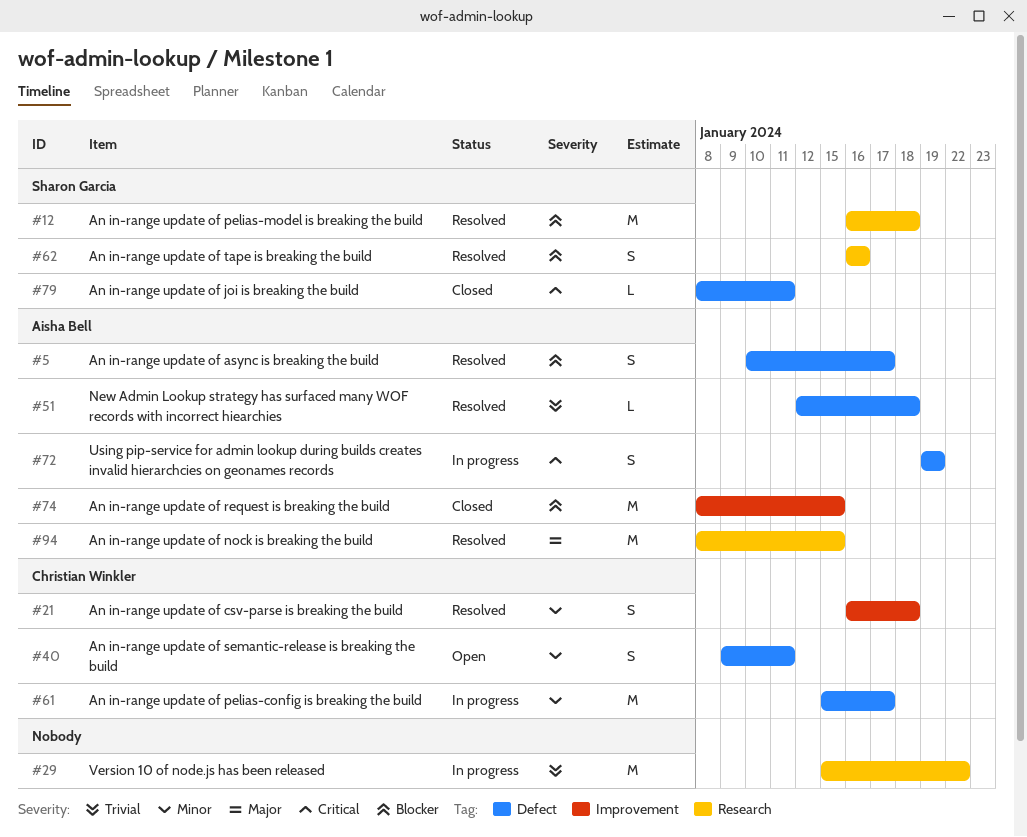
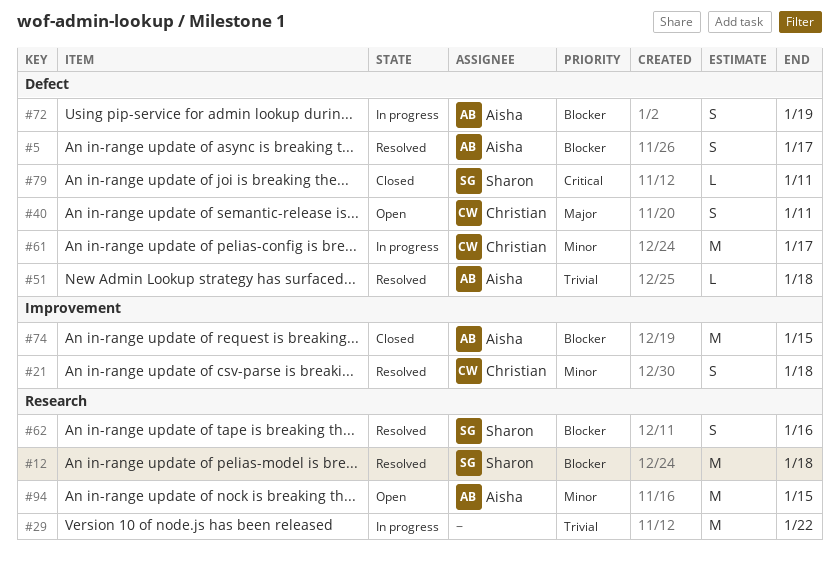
#40, priority: Minor -> Major
#72, priority: Critical -> Blocker
#94, status: Resolved -> Open
#94, priority: Major -> Minor

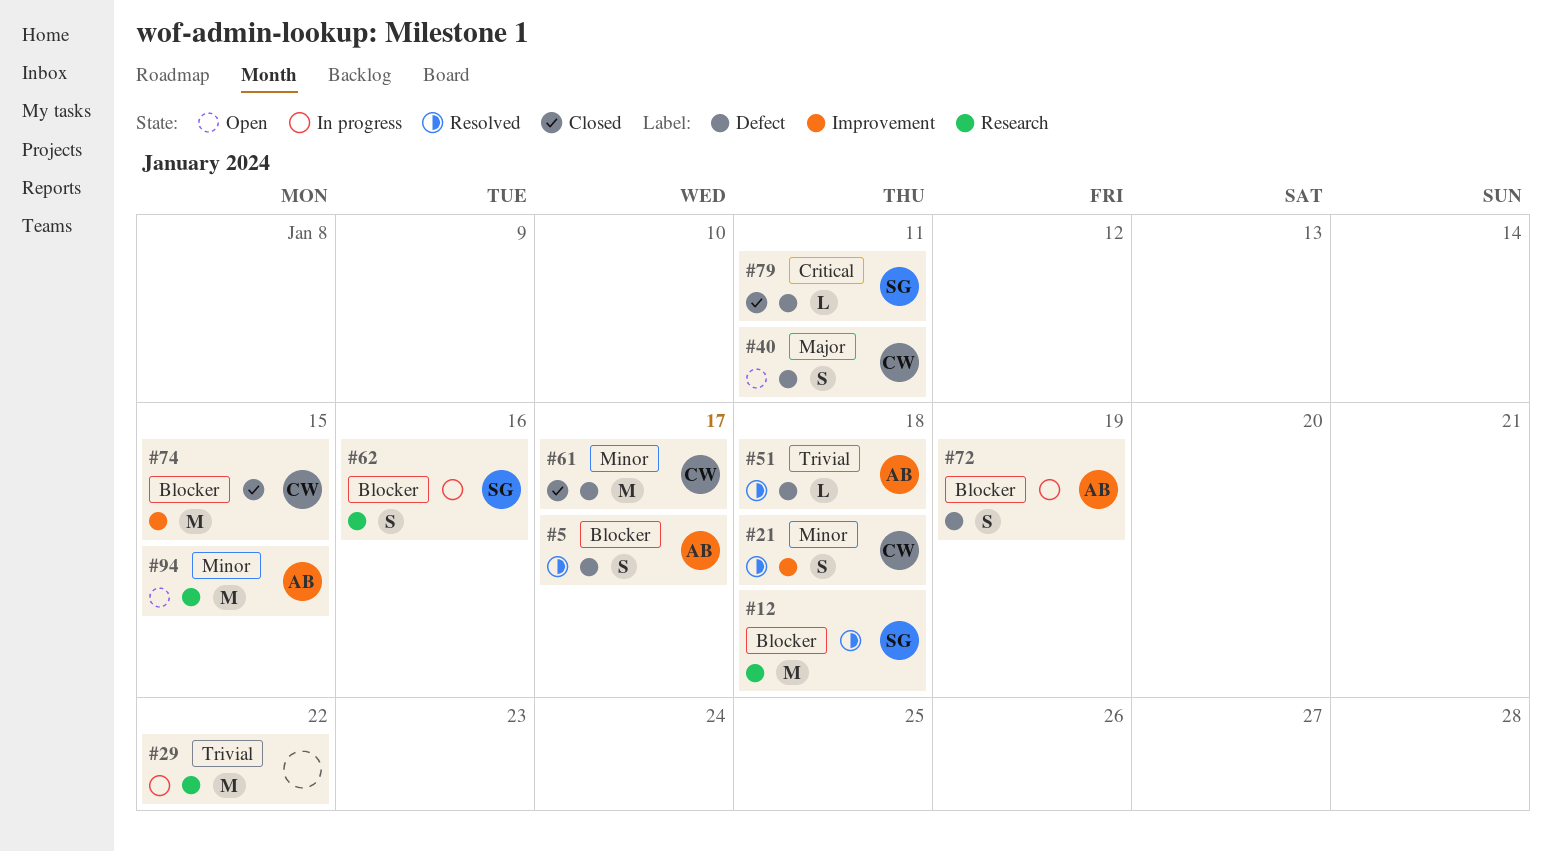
#61, status: In progress -> Closed
#62, status: Resolved -> In progress
#74, owner: Aisha -> Christian

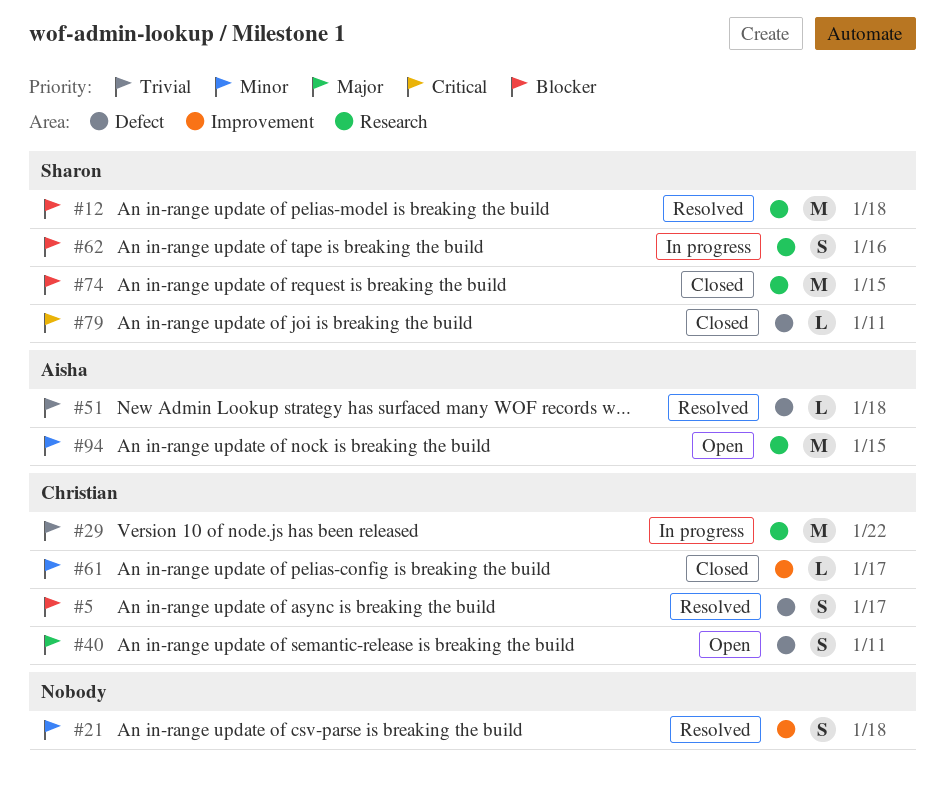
#5, owner: Aisha -> Christian
#21, owner: Christian -> none
#29, owner: none -> Christian
#61, label: Defect -> Improvement
#61, estimate: M -> L
#72: present -> none
#74, owner: Christian -> Sharon
#74, label: Improvement -> Research

